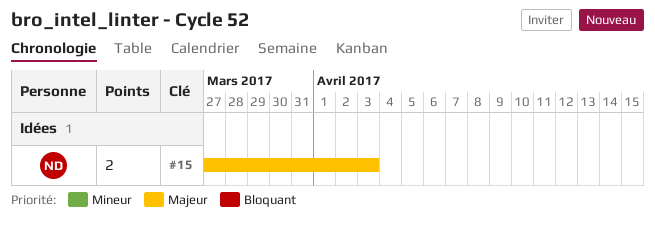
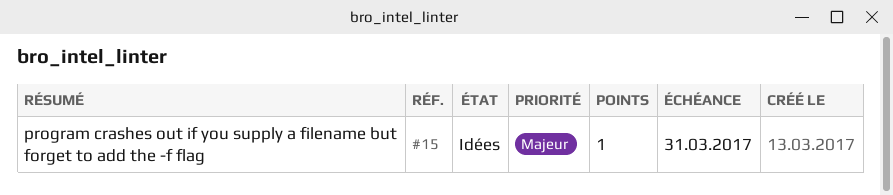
#15, estimate: 2 -> 1
#15, due: Apr 3 -> Mar 31

